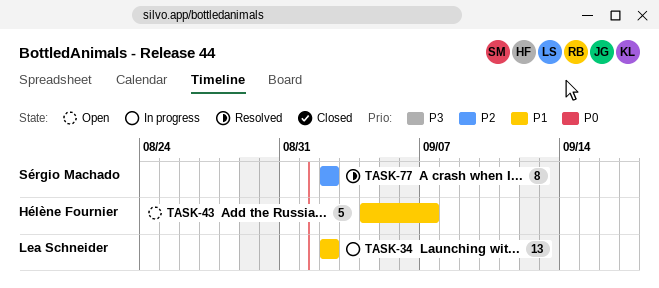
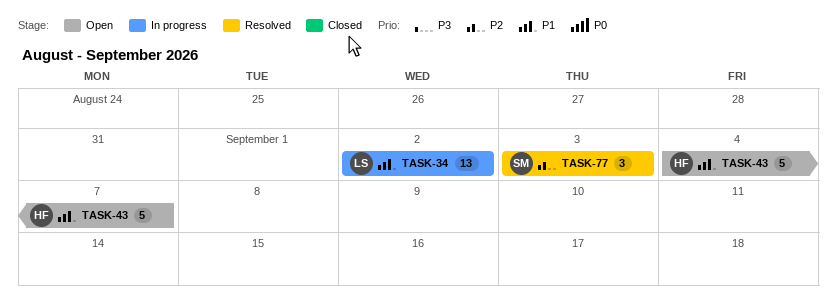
TASK-77, estimate: 8 -> 3
TASK-77, start: Sep 2 -> Sep 3
TASK-77, due: Sep 2 -> Sep 3

